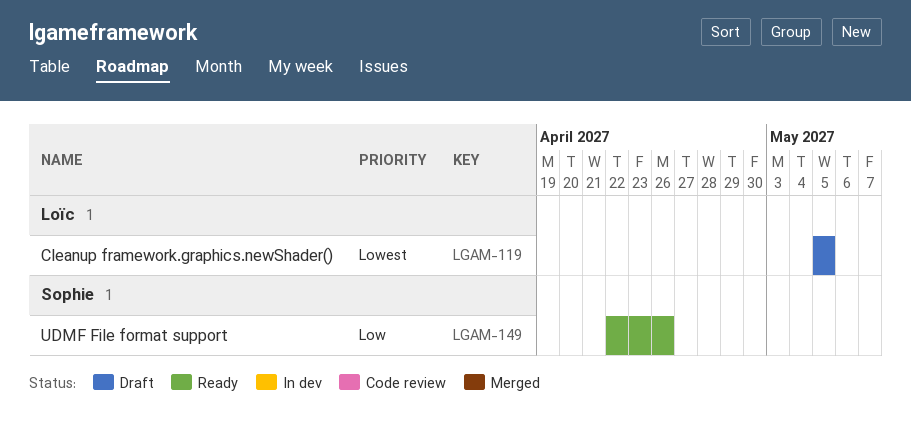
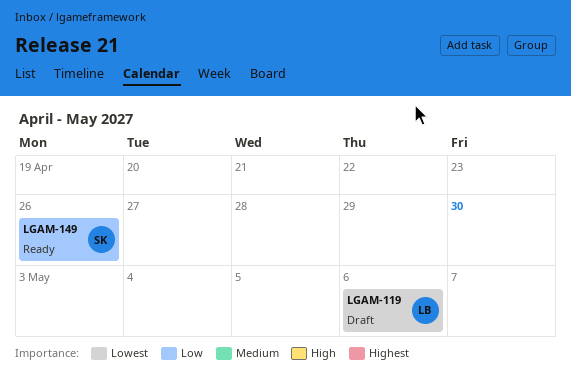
LGAM-119, due: May 5 -> May 6

